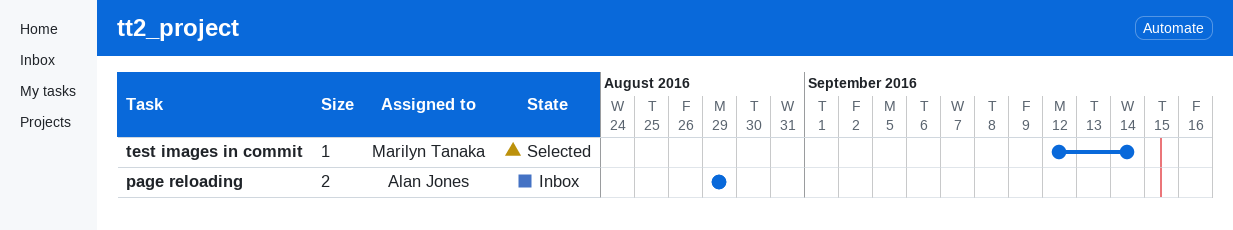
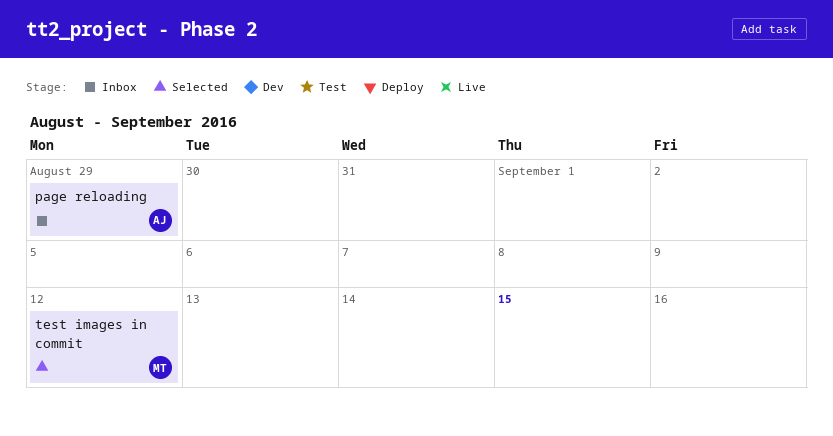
test images in commit, due: Sep 14 -> Sep 12

